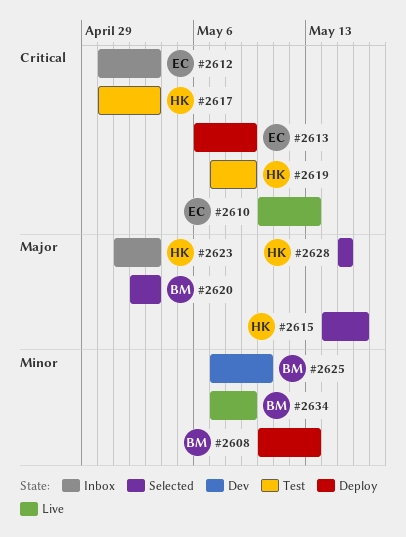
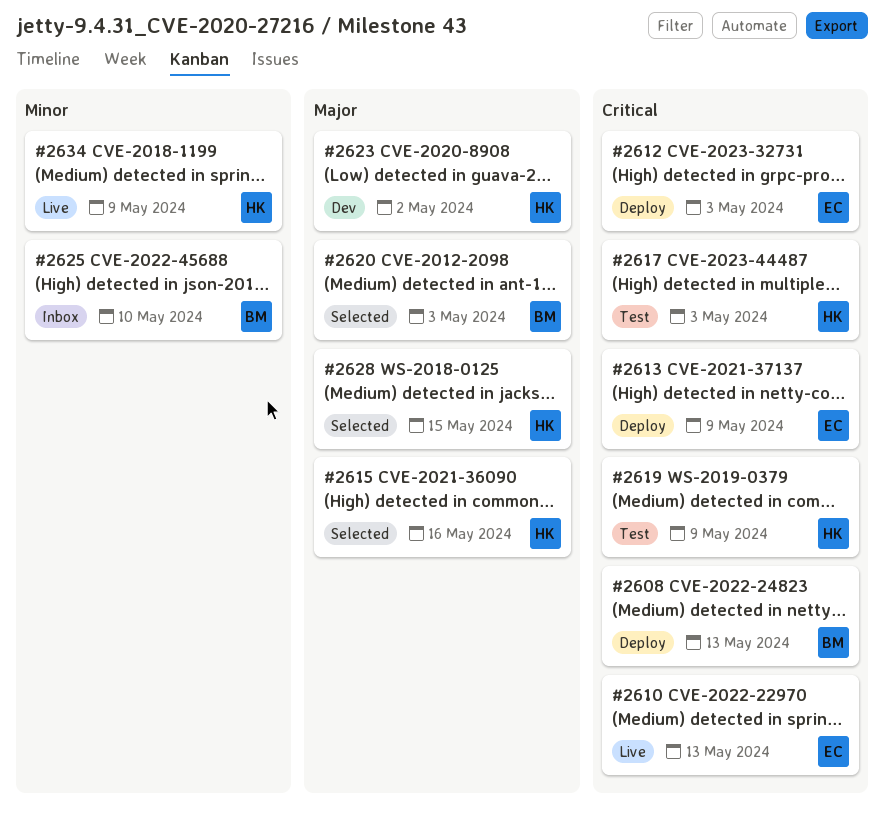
#2608, priority: Minor -> Critical
#2612, status: Inbox -> Deploy
#2623, status: Inbox -> Dev
#2623, due: May 3 -> May 2
#2625, status: Dev -> Inbox
#2634, owner: BM -> HK

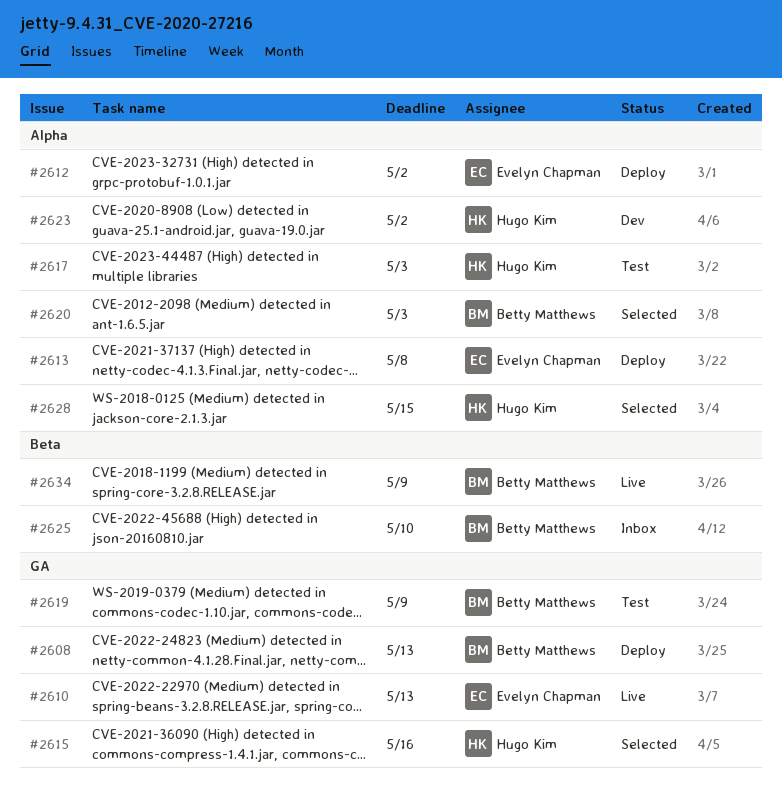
#2612, due: May 3 -> May 2
#2613, due: May 9 -> May 8
#2619, owner: Hugo Kim -> Betty Matthews
#2634, owner: Hugo Kim -> Betty Matthews

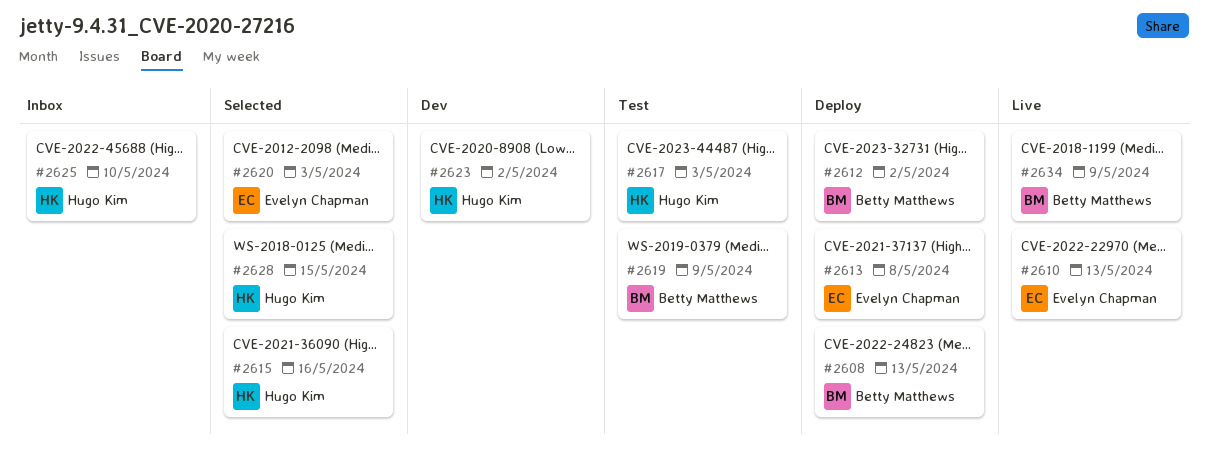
#2612, owner: Evelyn Chapman -> Betty Matthews
#2620, owner: Betty Matthews -> Evelyn Chapman
#2625, owner: Betty Matthews -> Hugo Kim

